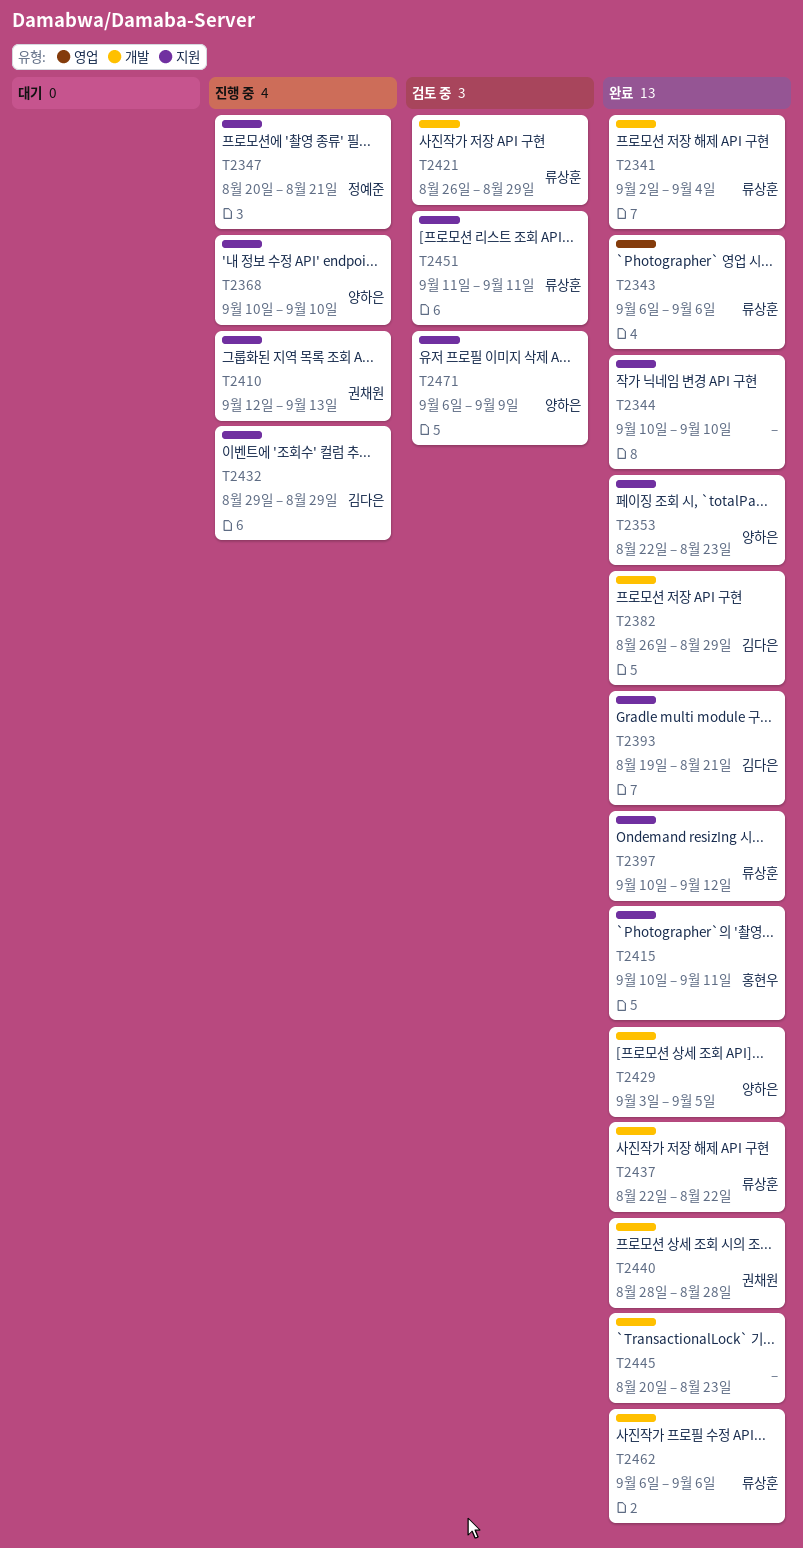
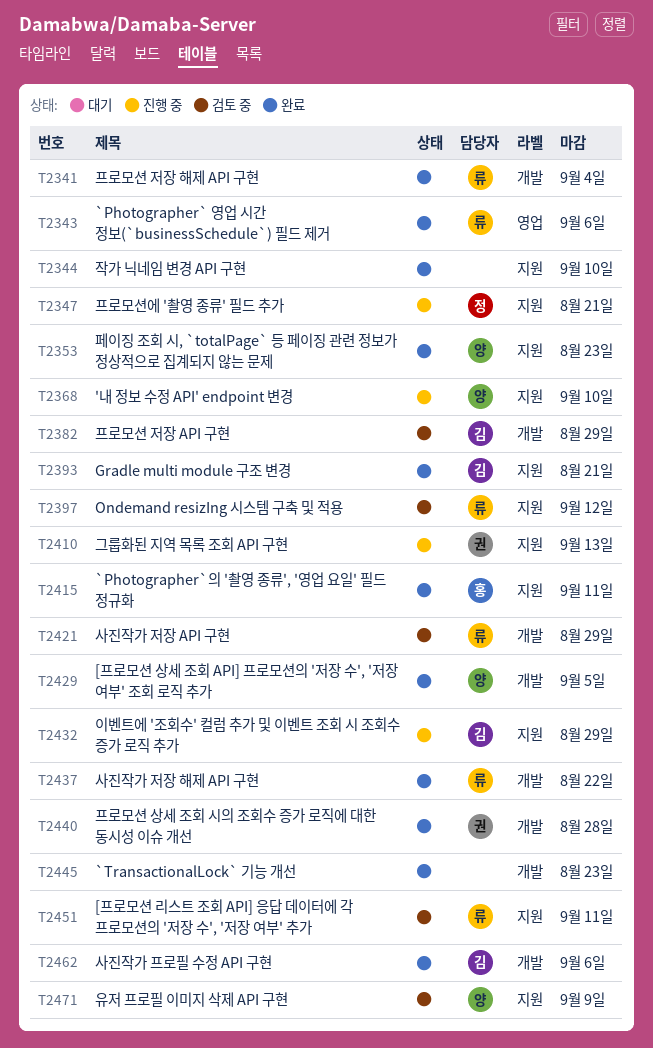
T2382, status: 완료 -> 검토 중
T2397, status: 완료 -> 검토 중
T2462, owner: 류상훈 -> 김다은

